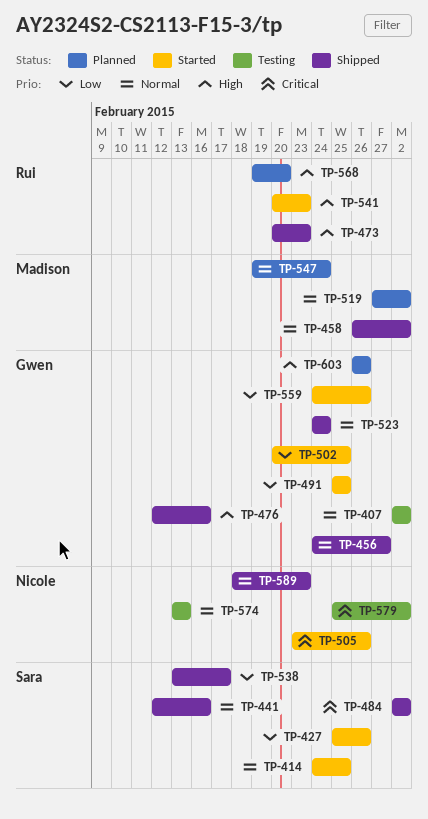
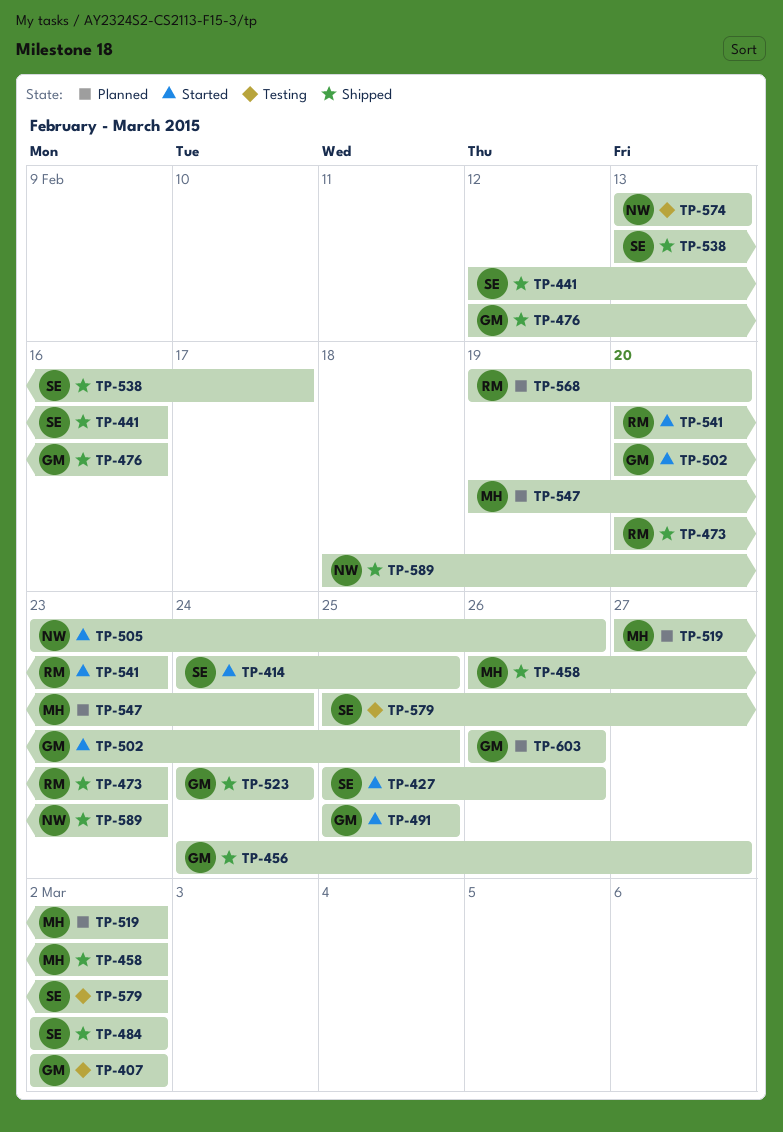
TP-559: present -> none
TP-579, owner: Nicole -> Sara

